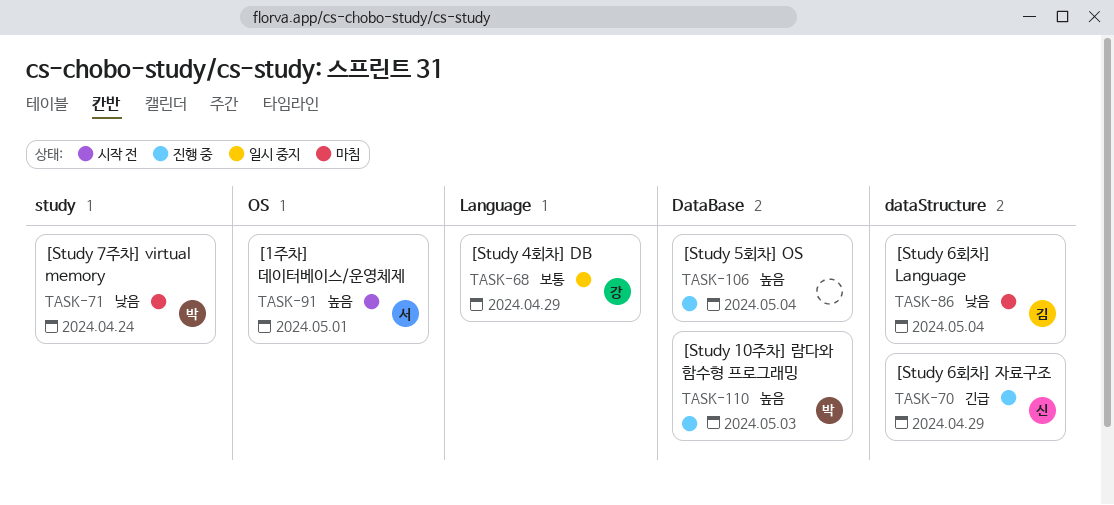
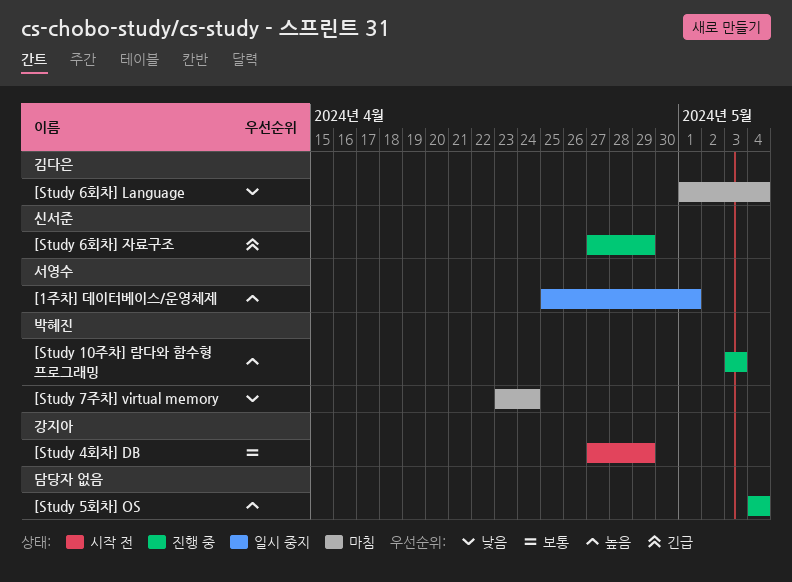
[1주차] 데이터베이스/운영체제, status: 시작 전 -> 일시 중지
[Study 4회차] DB, status: 일시 중지 -> 시작 전

